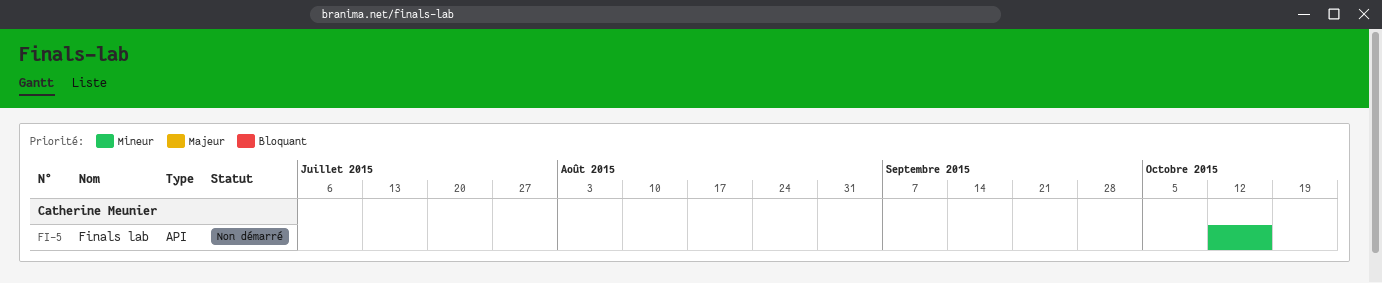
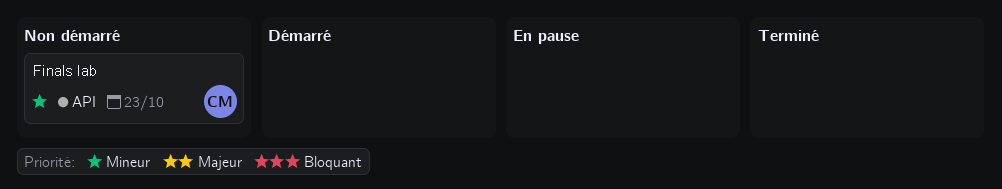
Finals lab, due: Oct 16 -> Oct 23

